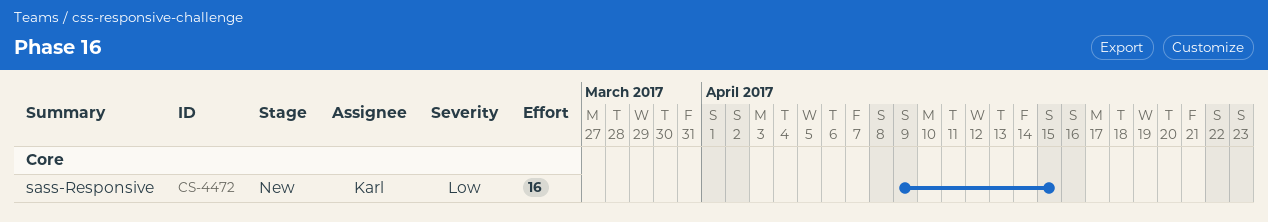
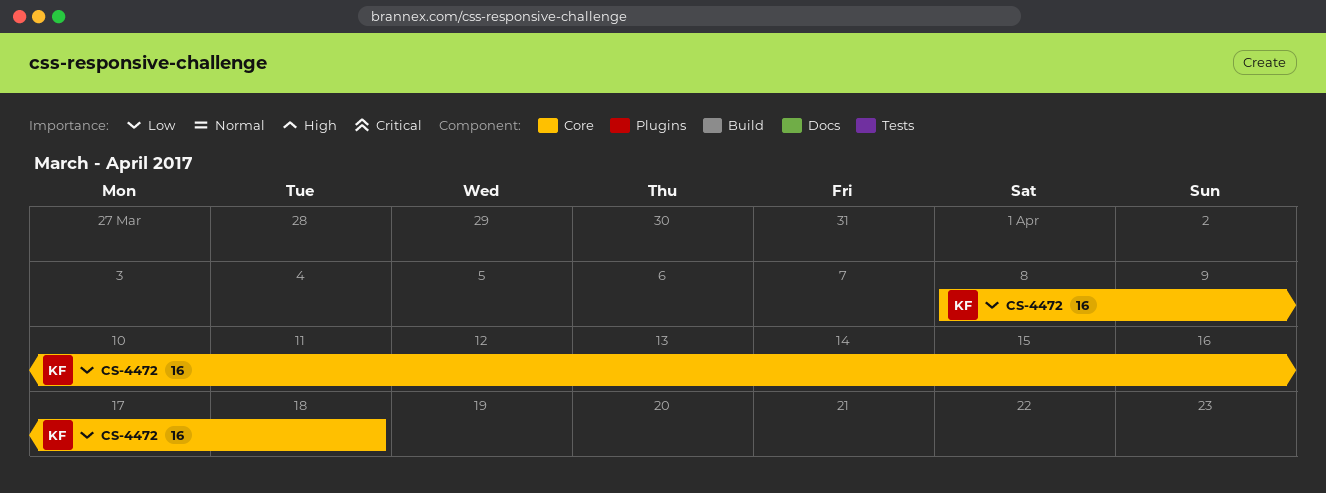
CS-4472, start: Apr 9 -> Apr 8
CS-4472, due: Apr 15 -> Apr 18

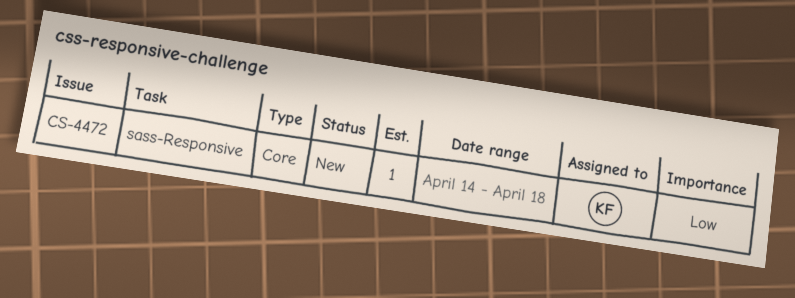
CS-4472, estimate: 16 -> 1
CS-4472, start: Apr 8 -> Apr 14

